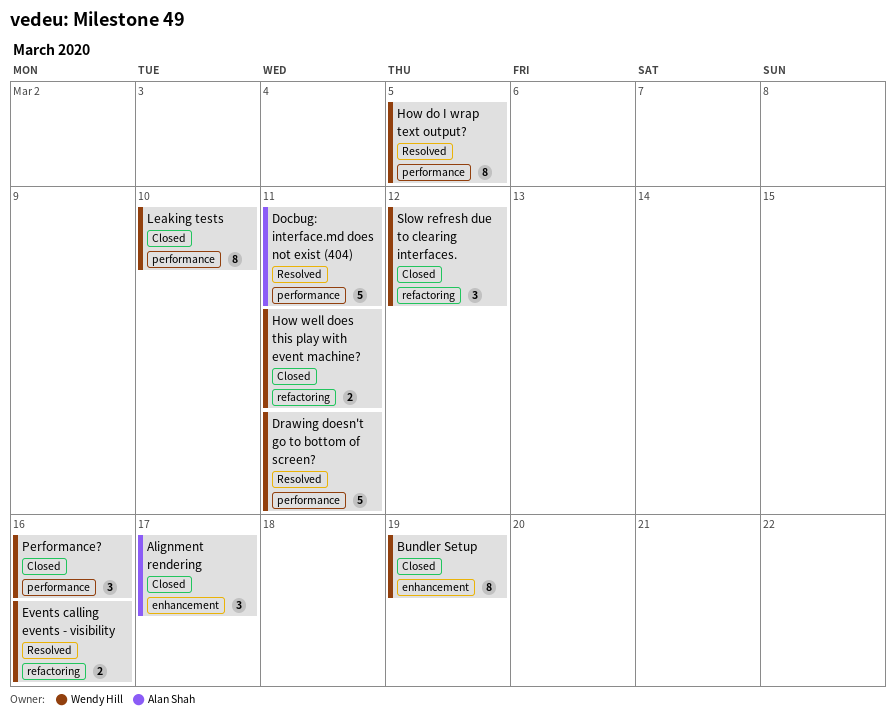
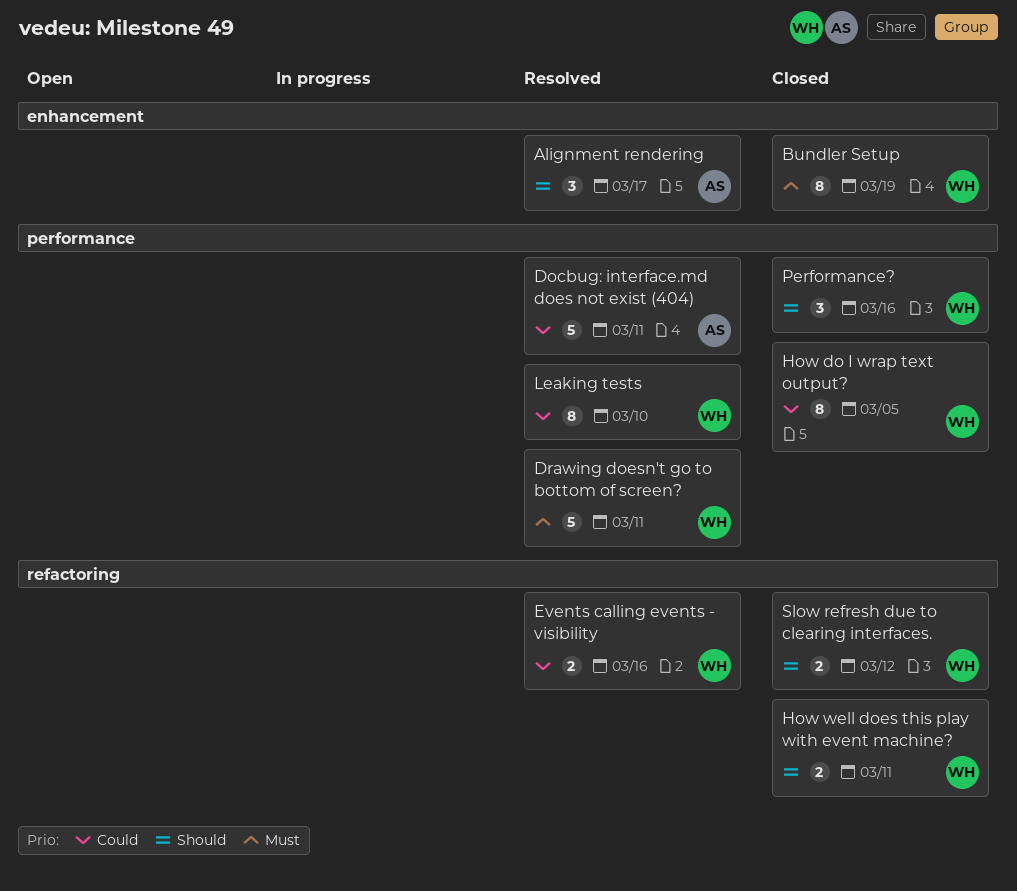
Alignment rendering, status: Closed -> Resolved
How do I wrap text output?, status: Resolved -> Closed
Leaking tests, status: Closed -> Resolved
Slow refresh due to clearing interfaces., estimate: 3 -> 2

